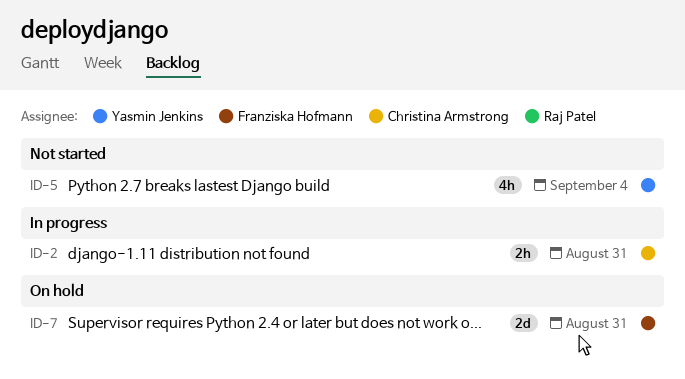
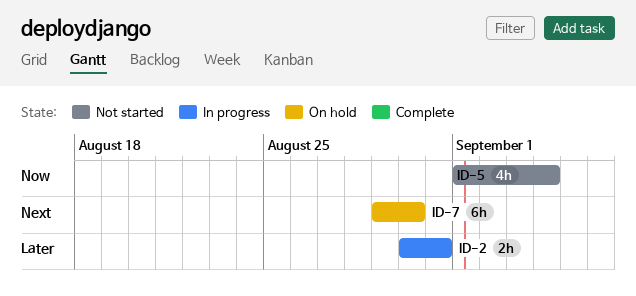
ID-7, estimate: 2d -> 6h
ID-7, due: Aug 31 -> Aug 30

